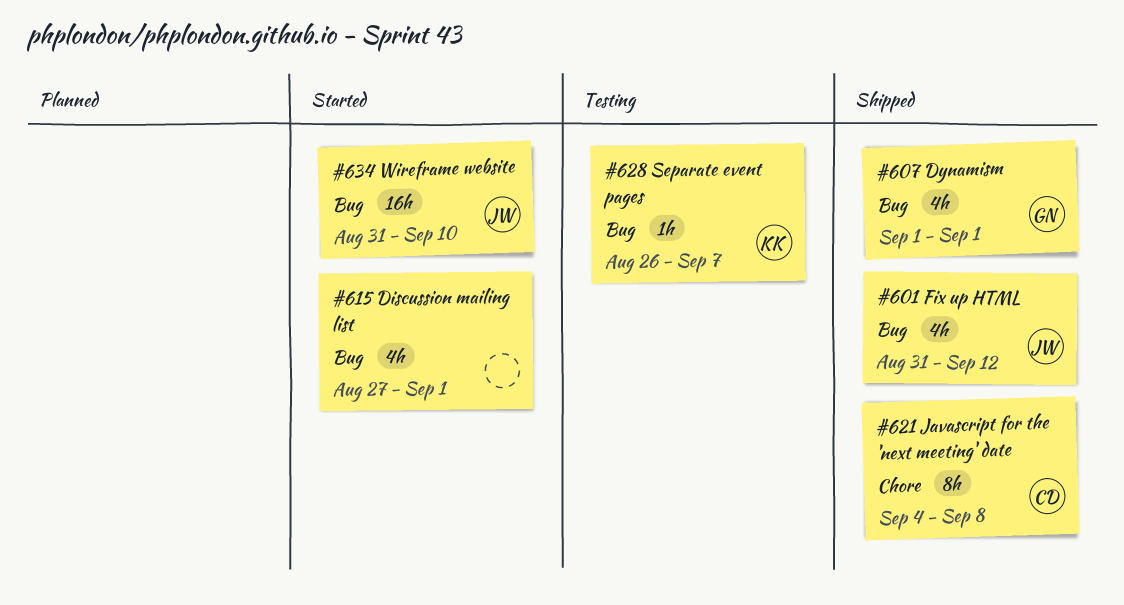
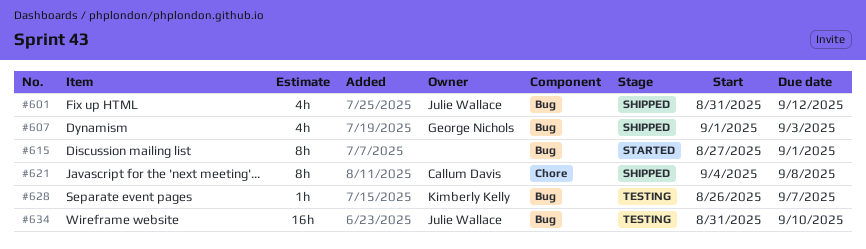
#607, due: Sep 1 -> Sep 3
#615, estimate: 4h -> 8h
#634, status: Started -> Testing

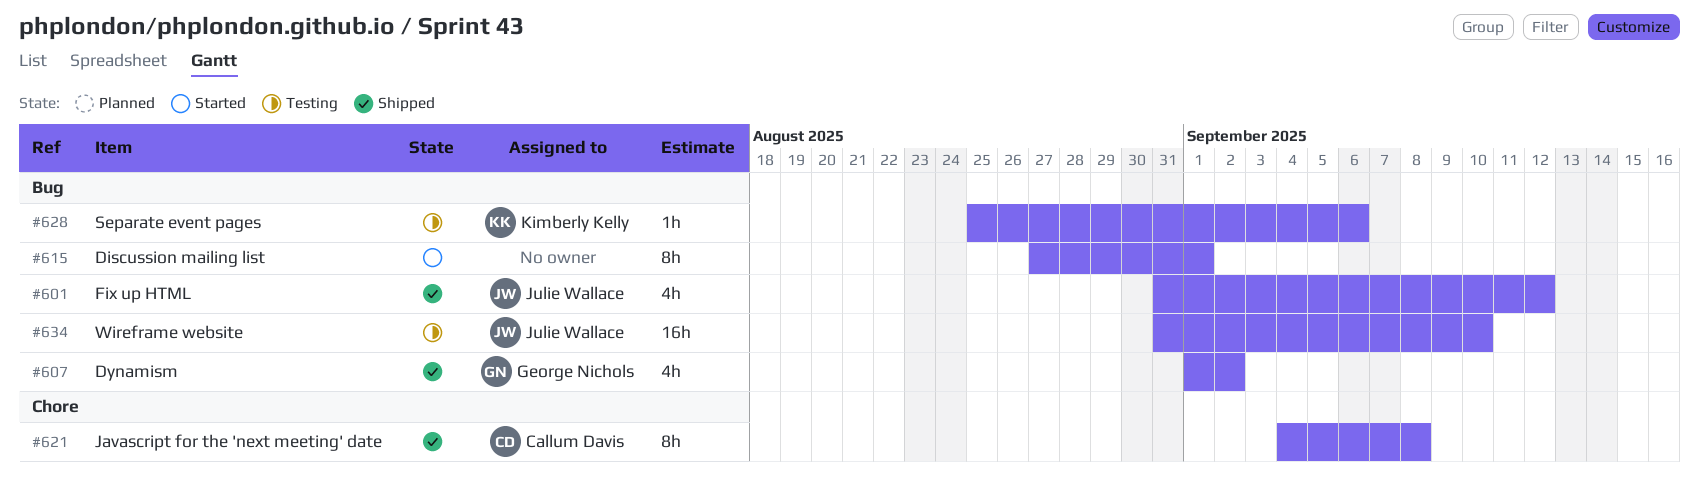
#607, due: Sep 3 -> Sep 2
#628, start: Aug 26 -> Aug 25
#628, due: Sep 7 -> Sep 6

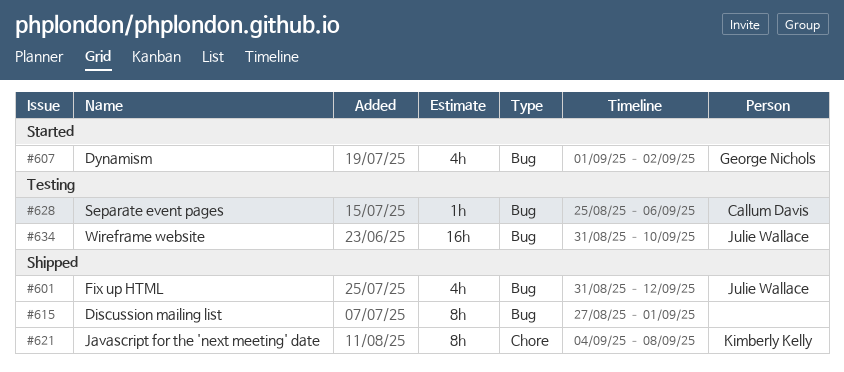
#607, status: Shipped -> Started
#615, status: Started -> Shipped
#621, owner: Callum Davis -> Kimberly Kelly
#628, owner: Kimberly Kelly -> Callum Davis

